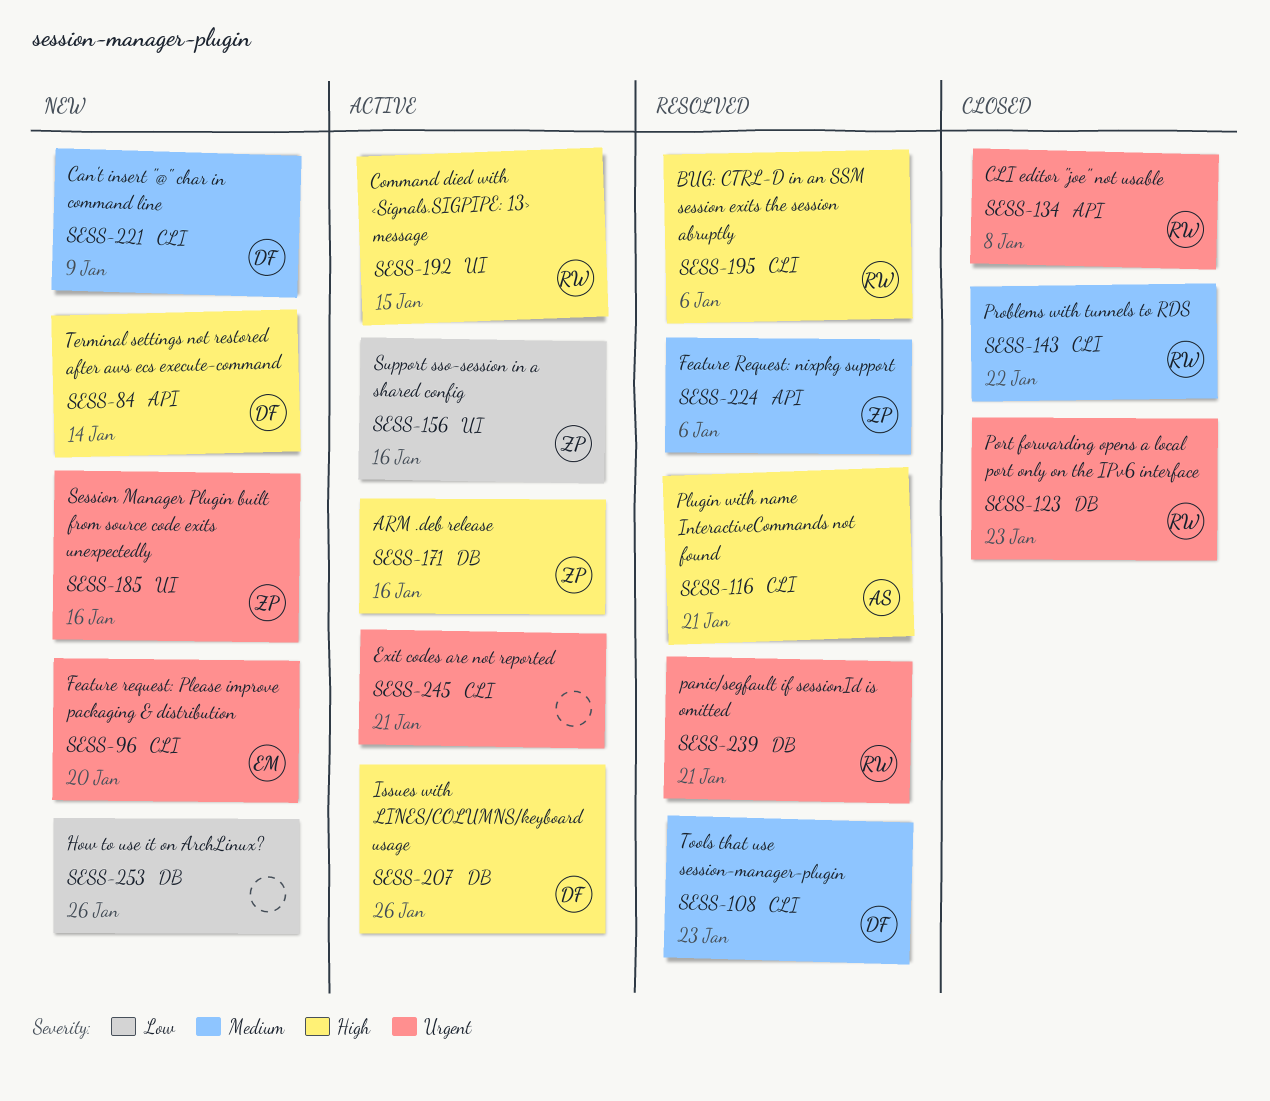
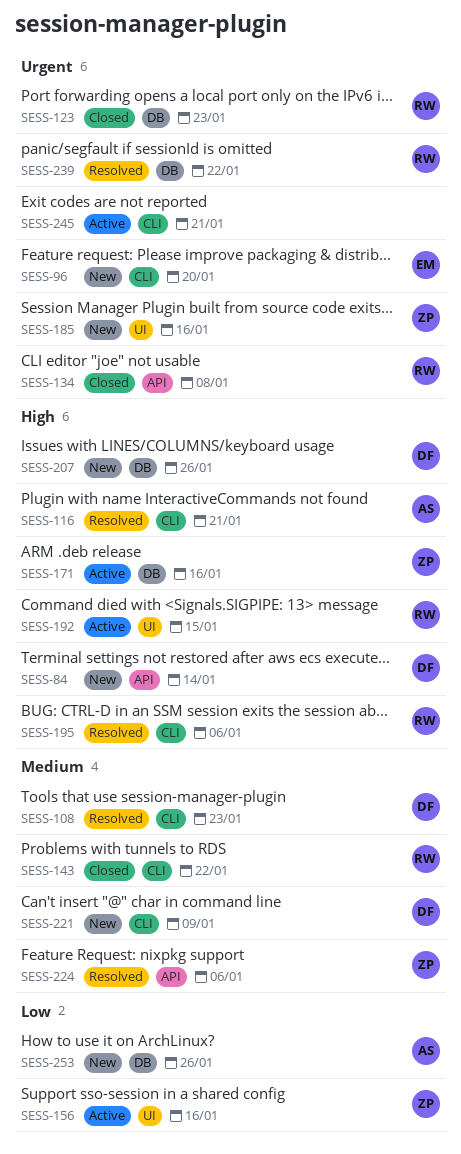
SESS-207, status: Active -> New
SESS-239, due: Jan 21 -> Jan 22
SESS-253, owner: none -> AS

